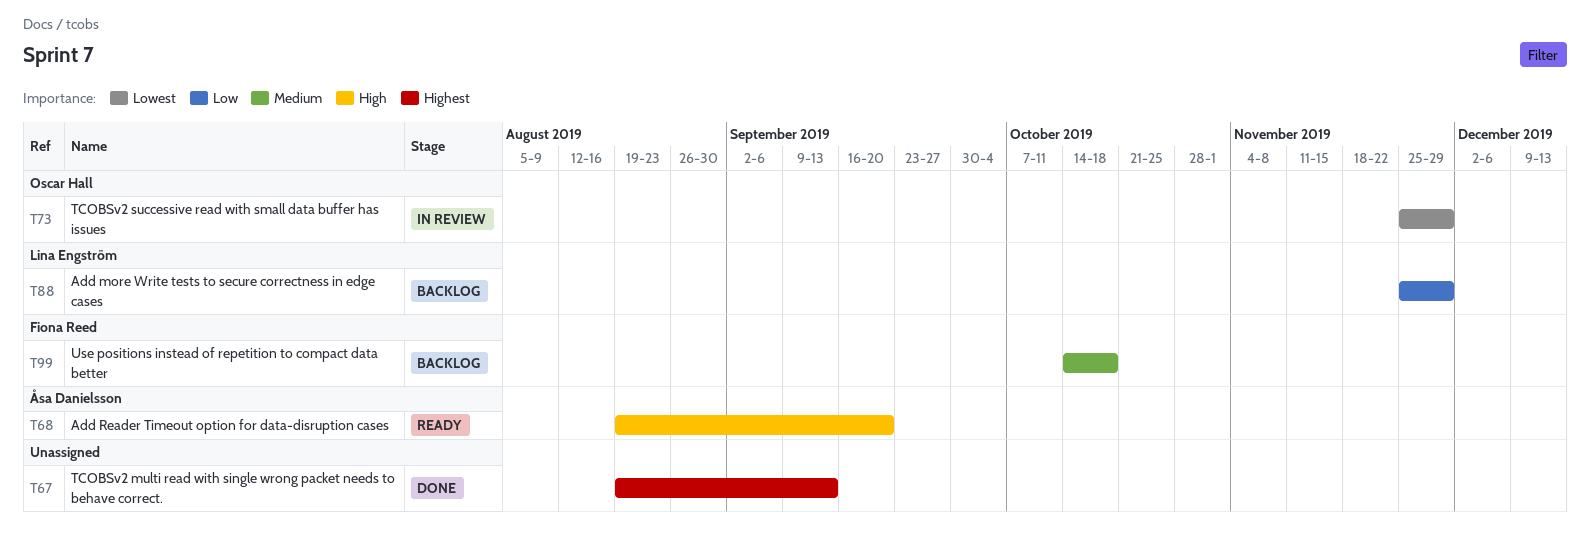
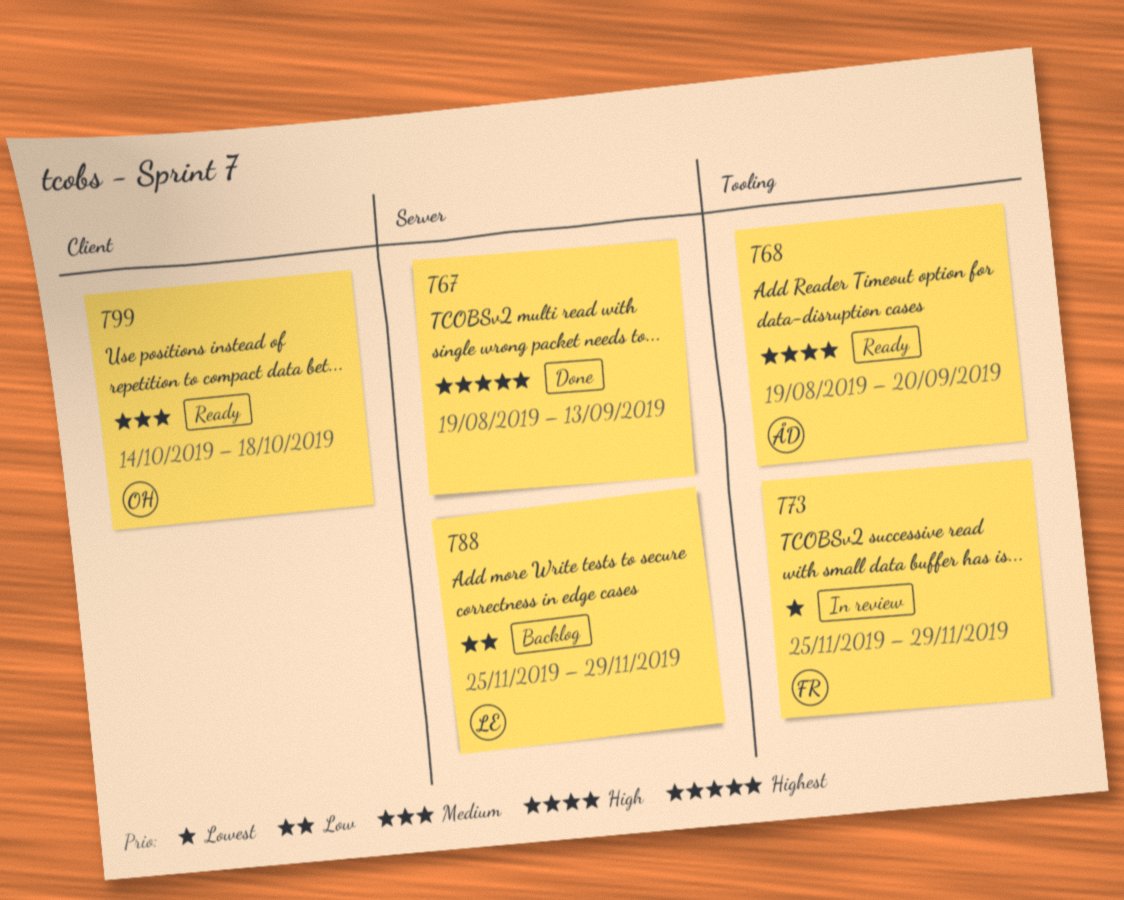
T73, owner: Oscar Hall -> Fiona Reed
T99, status: Backlog -> Ready
T99, owner: Fiona Reed -> Oscar Hall

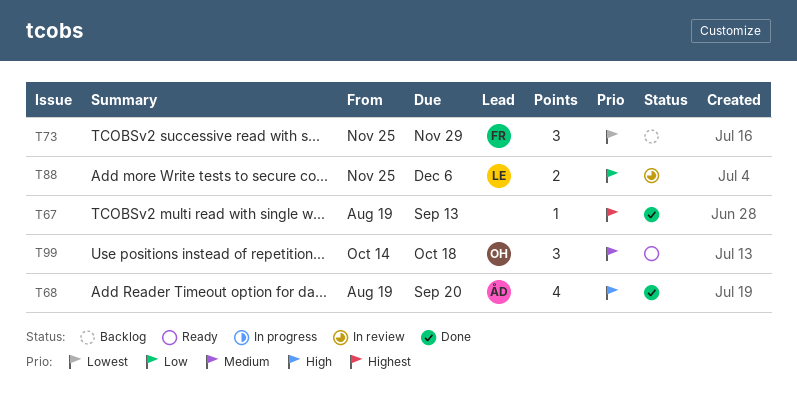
T68, status: Ready -> Done
T73, status: In review -> Backlog
T88, status: Backlog -> In review
T88, due: Nov 29 -> Dec 6

